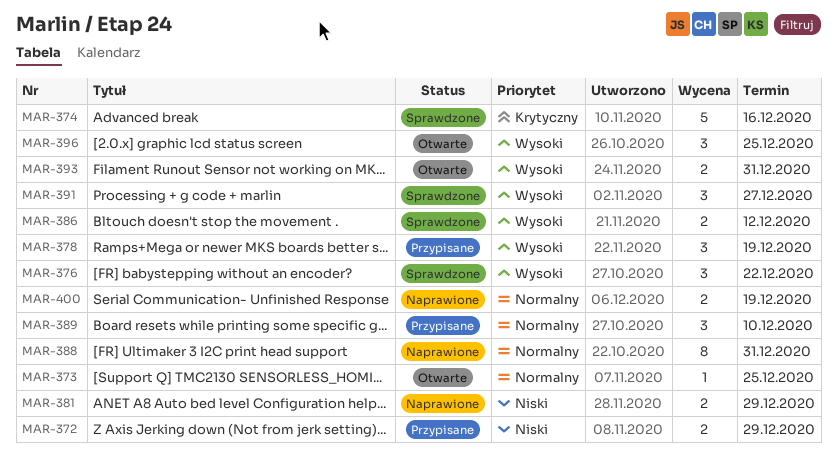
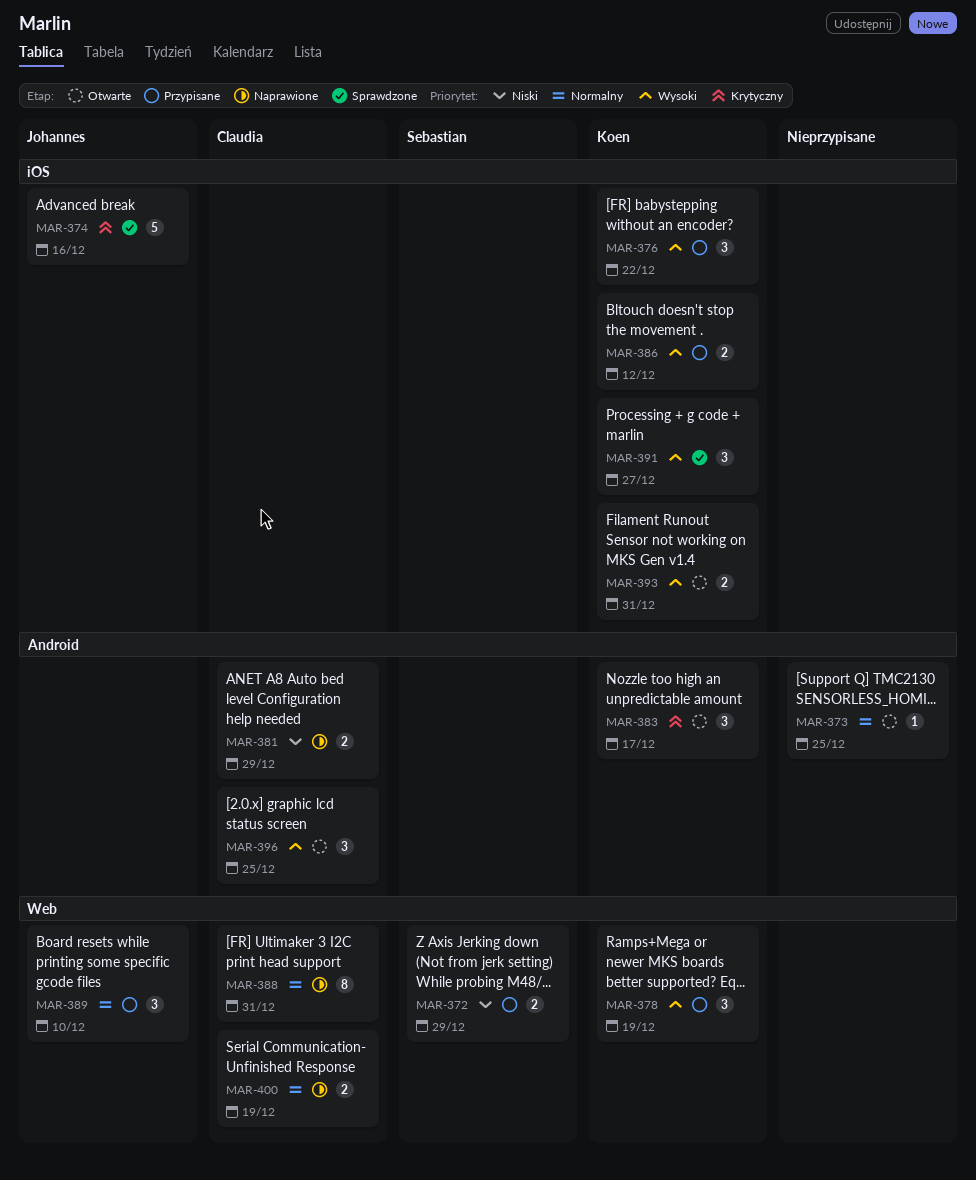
MAR-376, status: Sprawdzone -> Przypisane
MAR-383: none -> present
MAR-386, status: Sprawdzone -> Przypisane

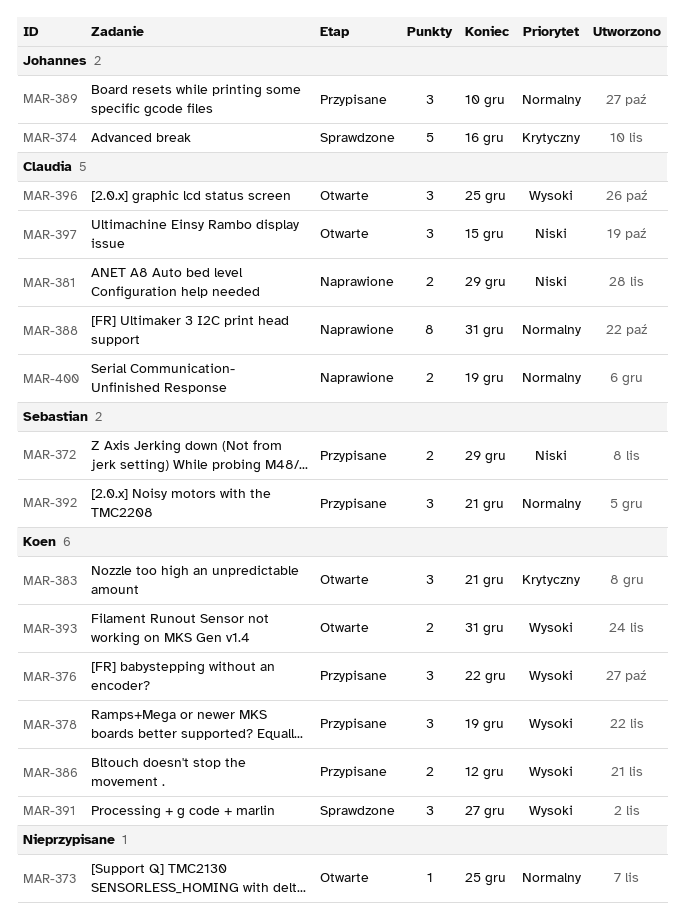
MAR-383, due: Dec 17 -> Dec 21
MAR-392: none -> present
MAR-397: none -> present

